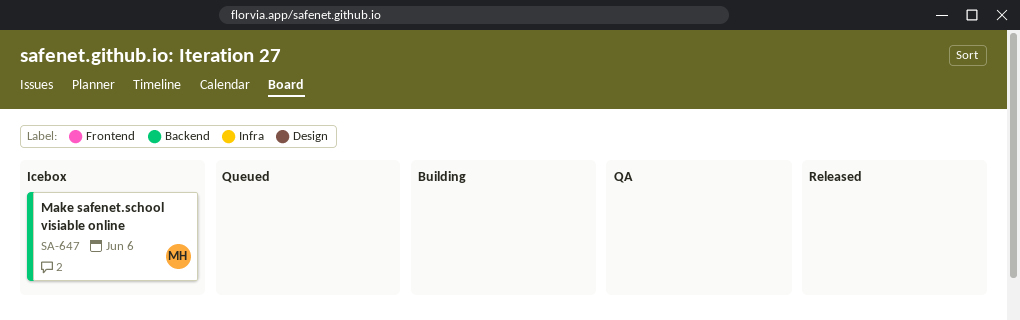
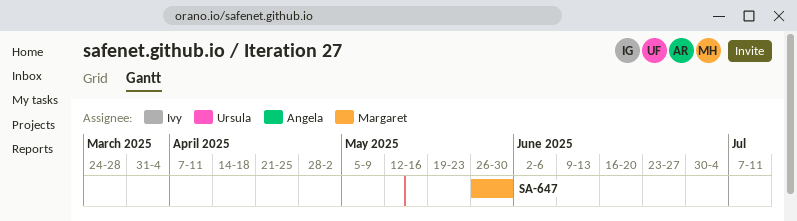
SA-647, due: Jun 6 -> May 30

